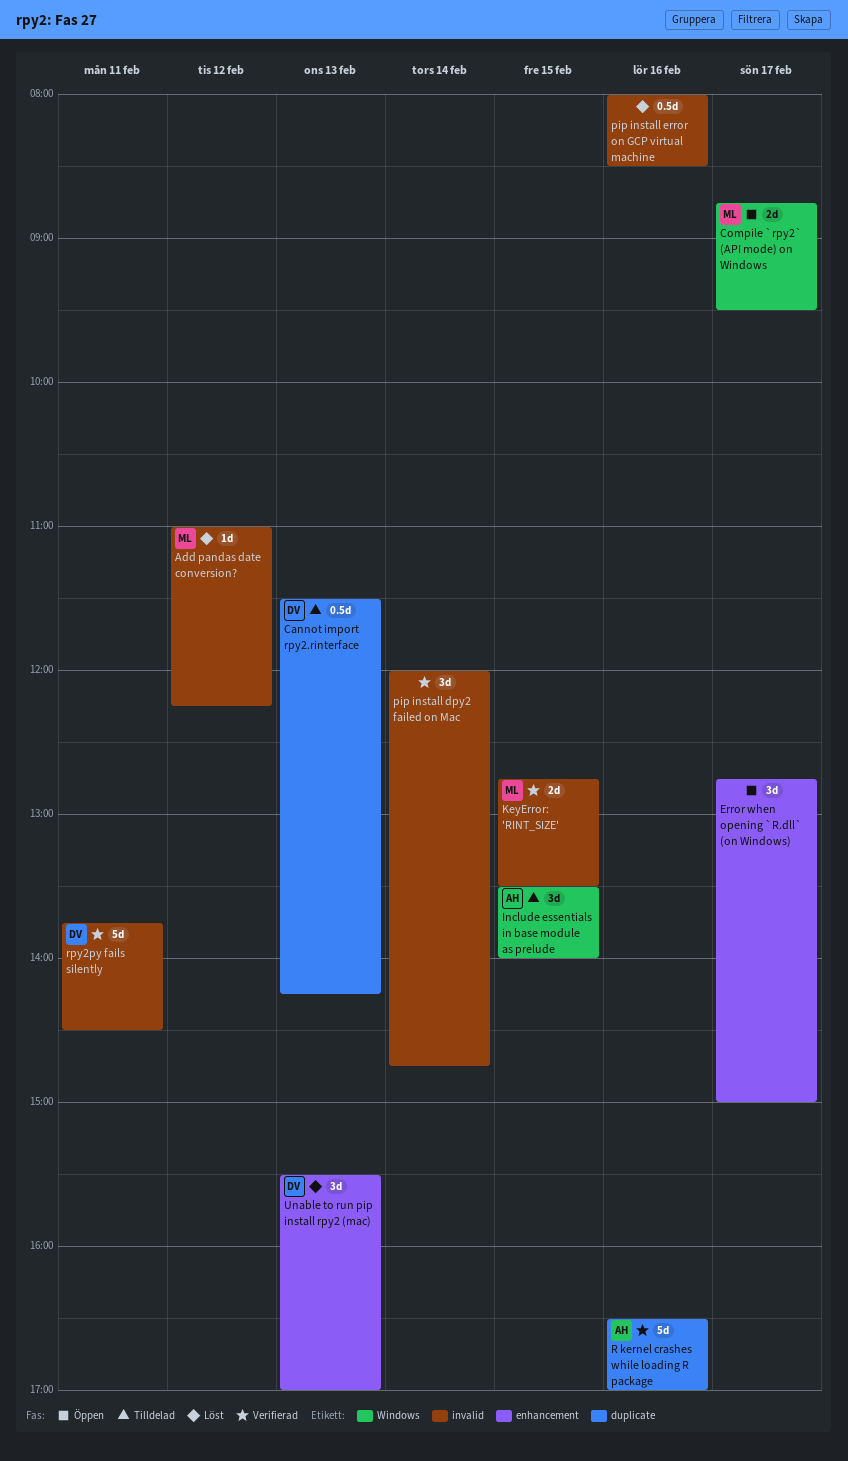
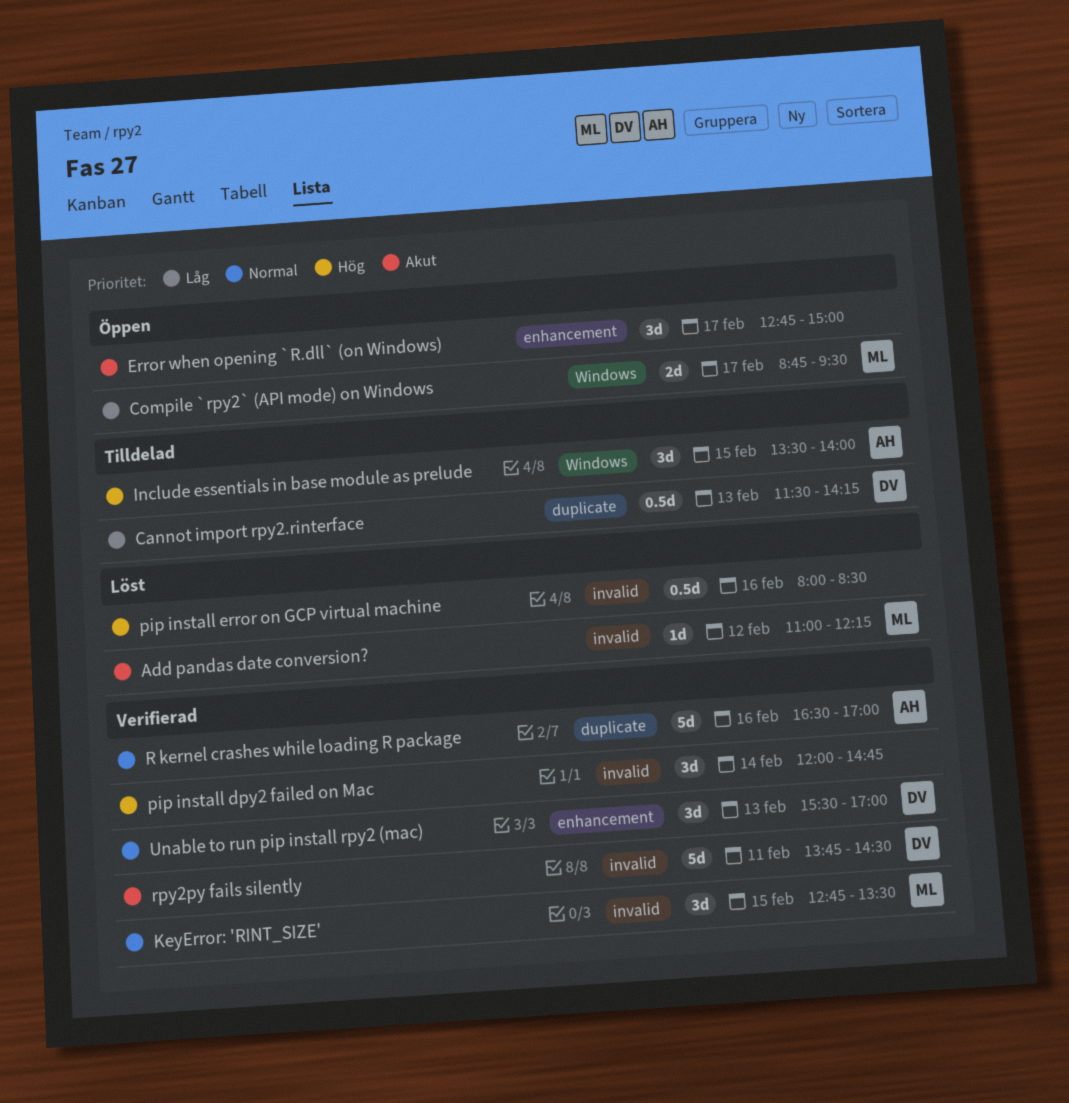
KeyError: 'RINT_SIZE', estimate: 2d -> 3d
Unable to run pip install rpy2 (mac), status: Löst -> Verifierad

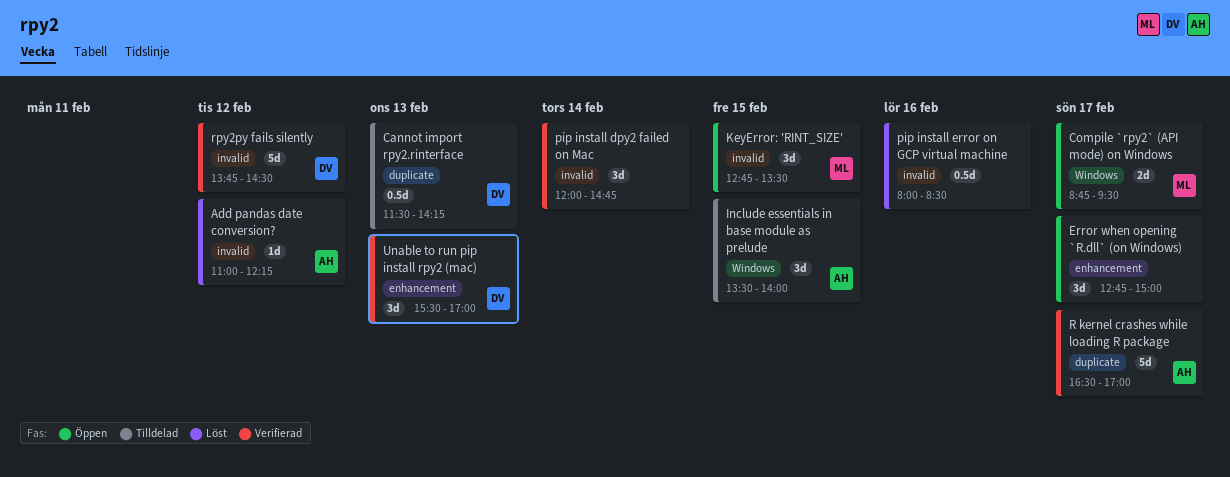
Add pandas date conversion?, owner: ML -> AH
KeyError: 'RINT_SIZE', status: Verifierad -> Öppen
R kernel crashes while loading R package, day: Feb 16 -> Feb 17
rpy2py fails silently, day: Feb 11 -> Feb 12

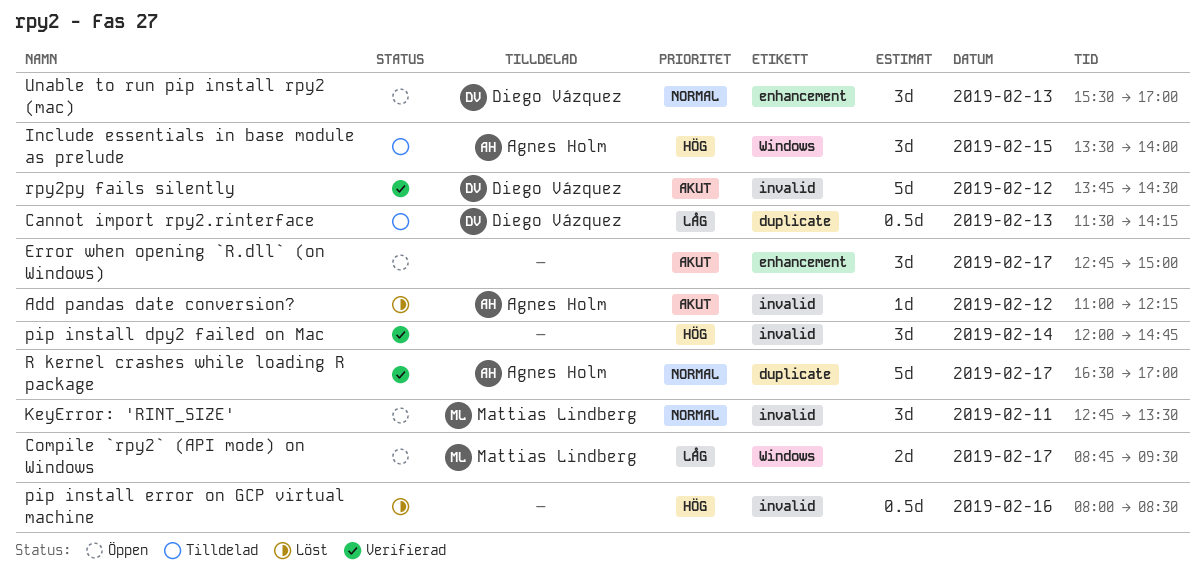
KeyError: 'RINT_SIZE', day: Feb 15 -> Feb 11
Unable to run pip install rpy2 (mac), status: Verifierad -> Öppen

